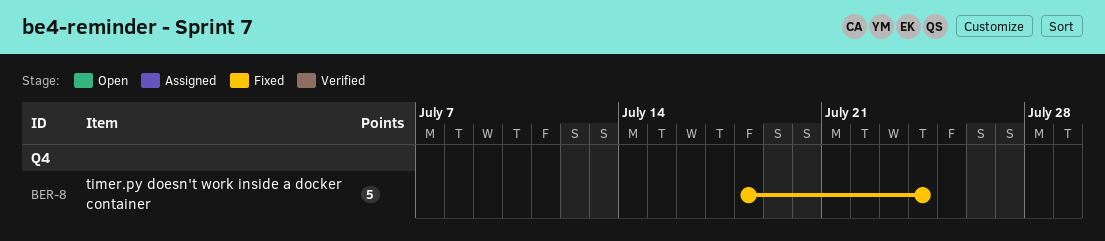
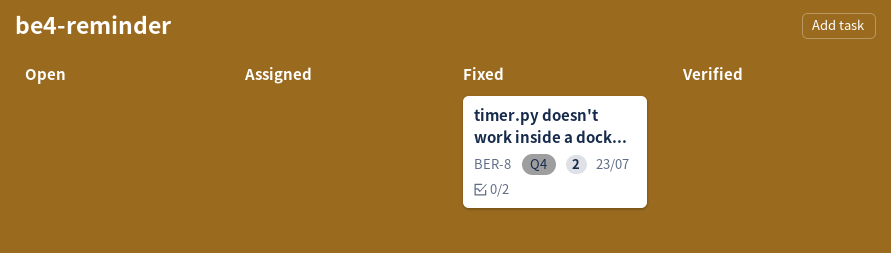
BER-8, estimate: 5 -> 2
BER-8, due: Jul 24 -> Jul 23

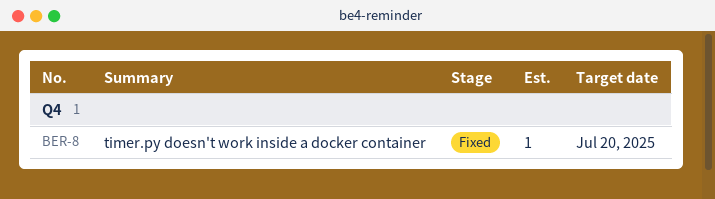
BER-8, estimate: 2 -> 1
BER-8, due: Jul 23 -> Jul 20

